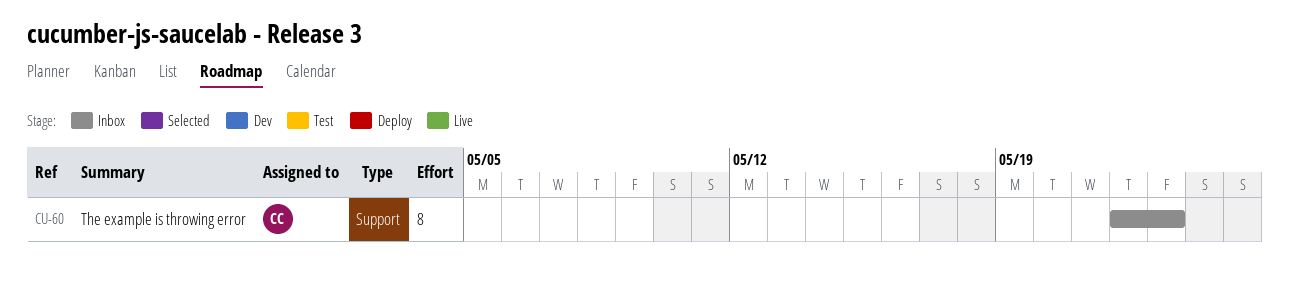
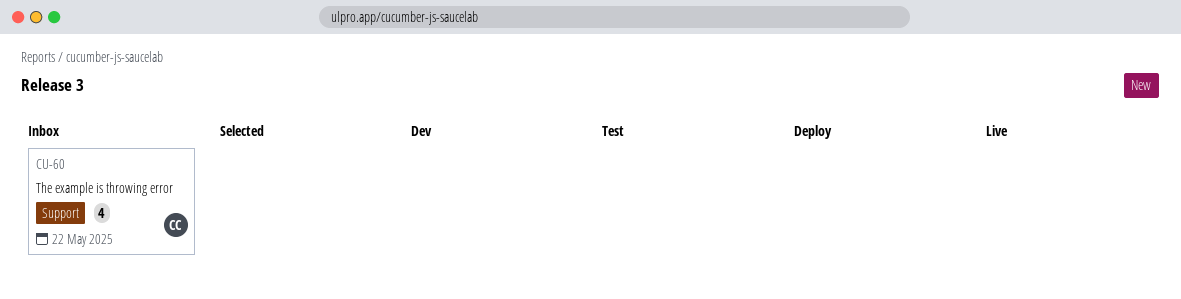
CU-60, estimate: 8 -> 4
CU-60, due: May 23 -> May 22

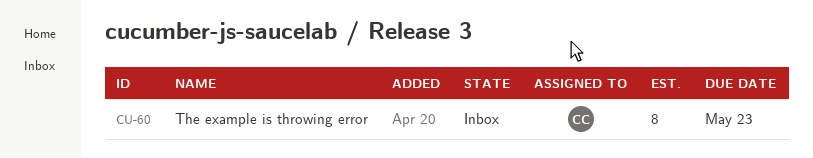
CU-60, estimate: 4 -> 8
CU-60, due: May 22 -> May 23

